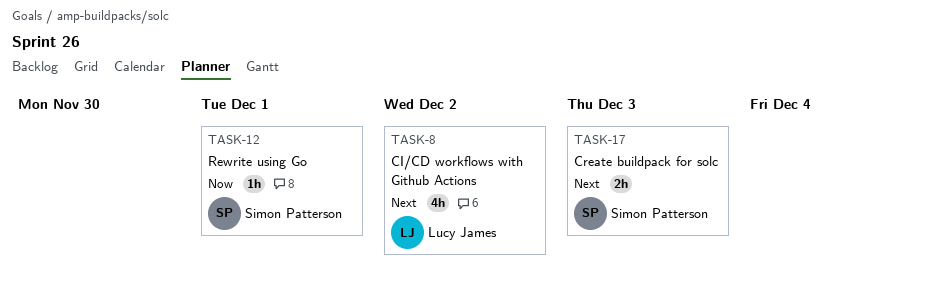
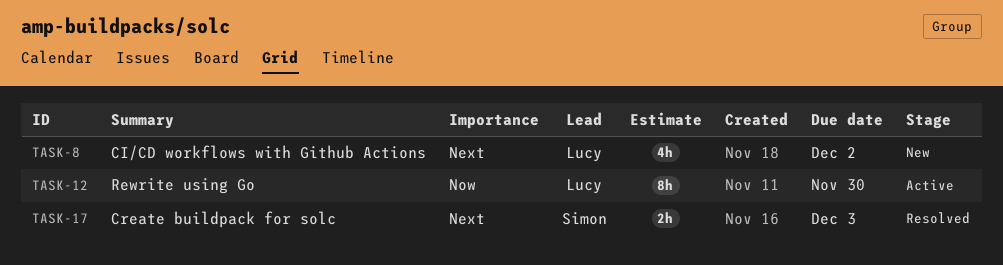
TASK-12, owner: Simon Patterson -> Lucy James
TASK-12, estimate: 1h -> 8h
TASK-12, due: Dec 1 -> Nov 30

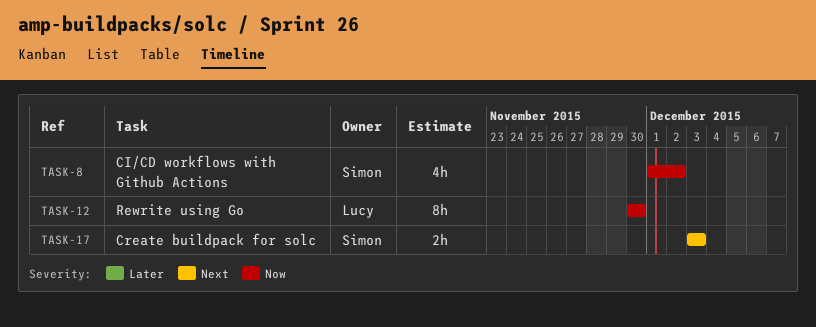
TASK-8, owner: Lucy -> Simon
TASK-8, priority: Next -> Now

